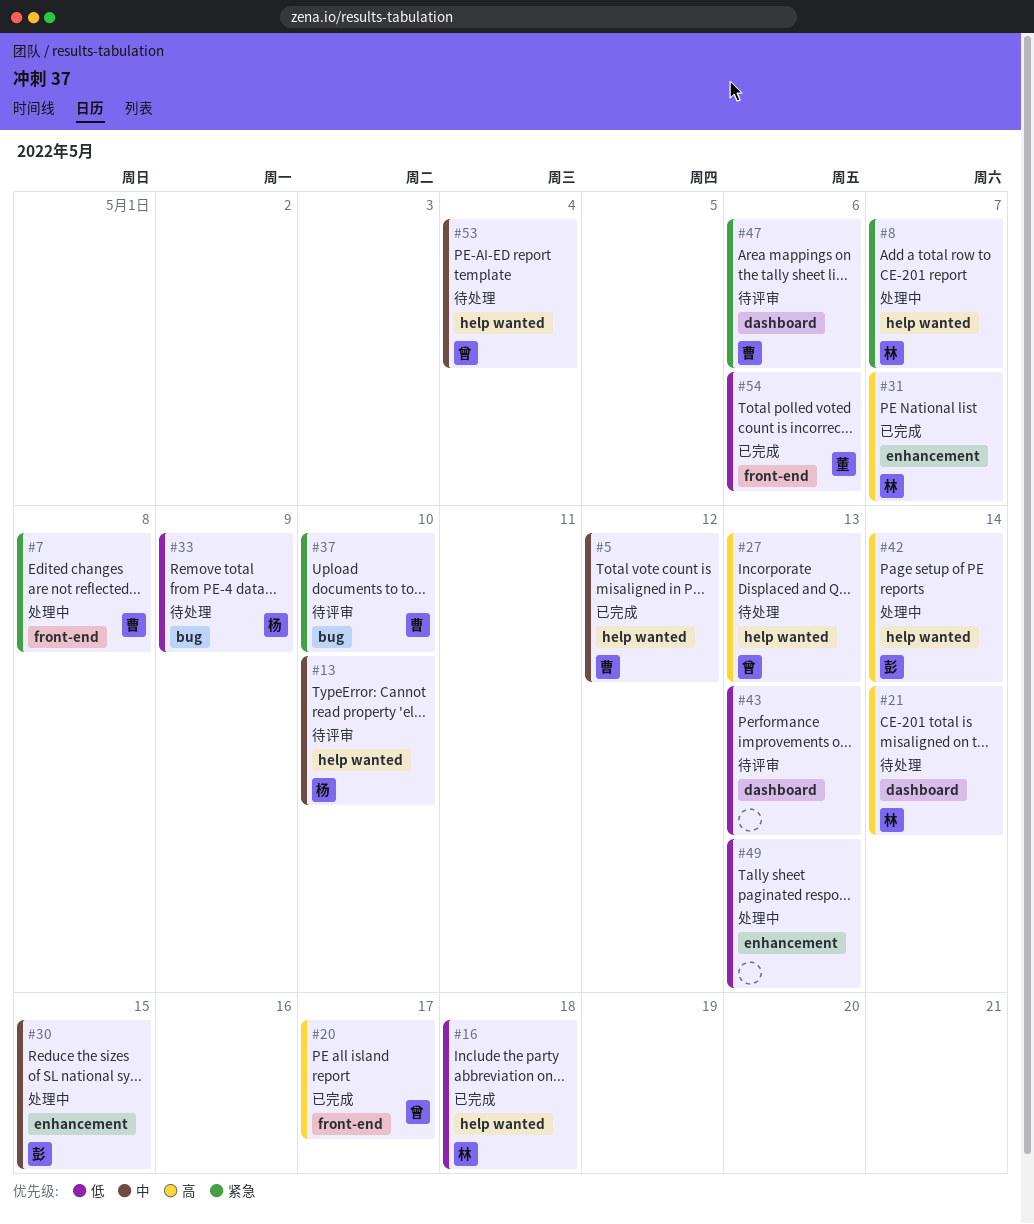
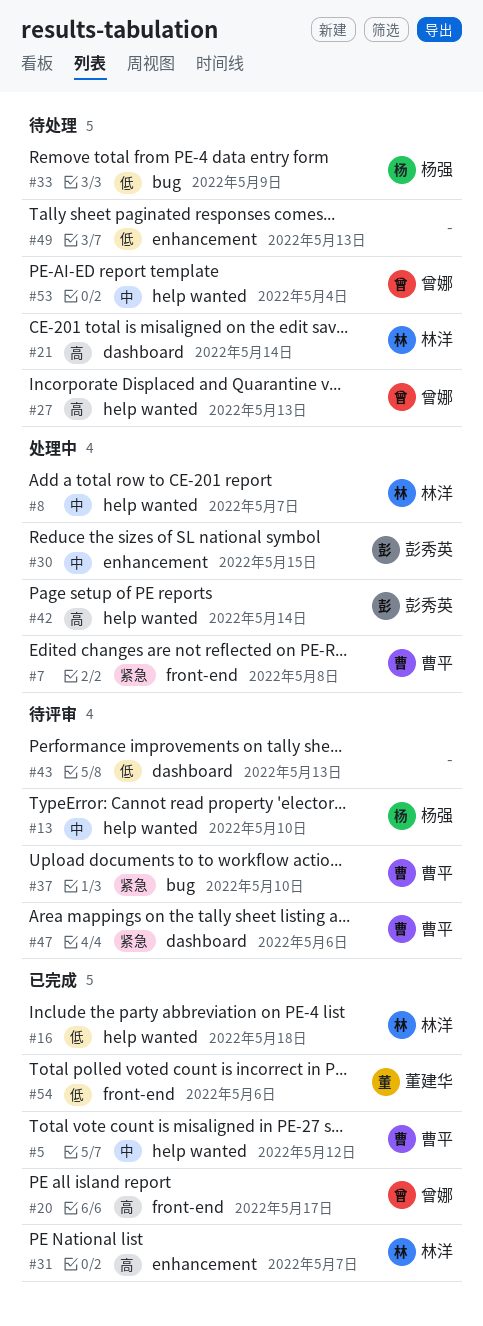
#8, priority: 紧急 -> 中
#49, status: 处理中 -> 待处理

